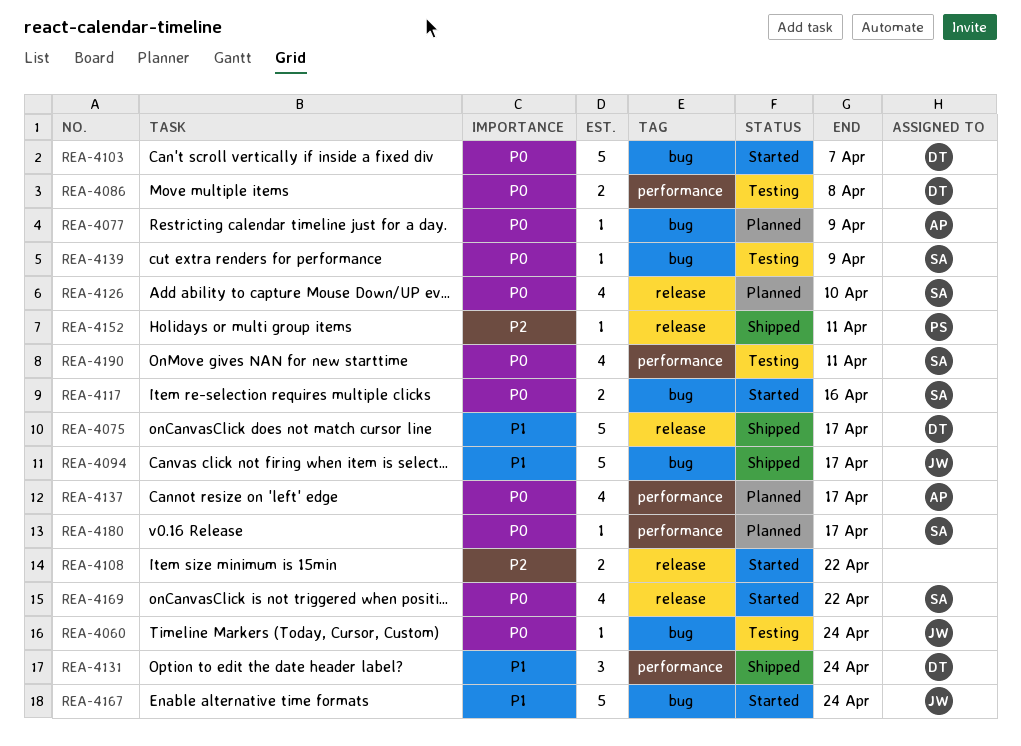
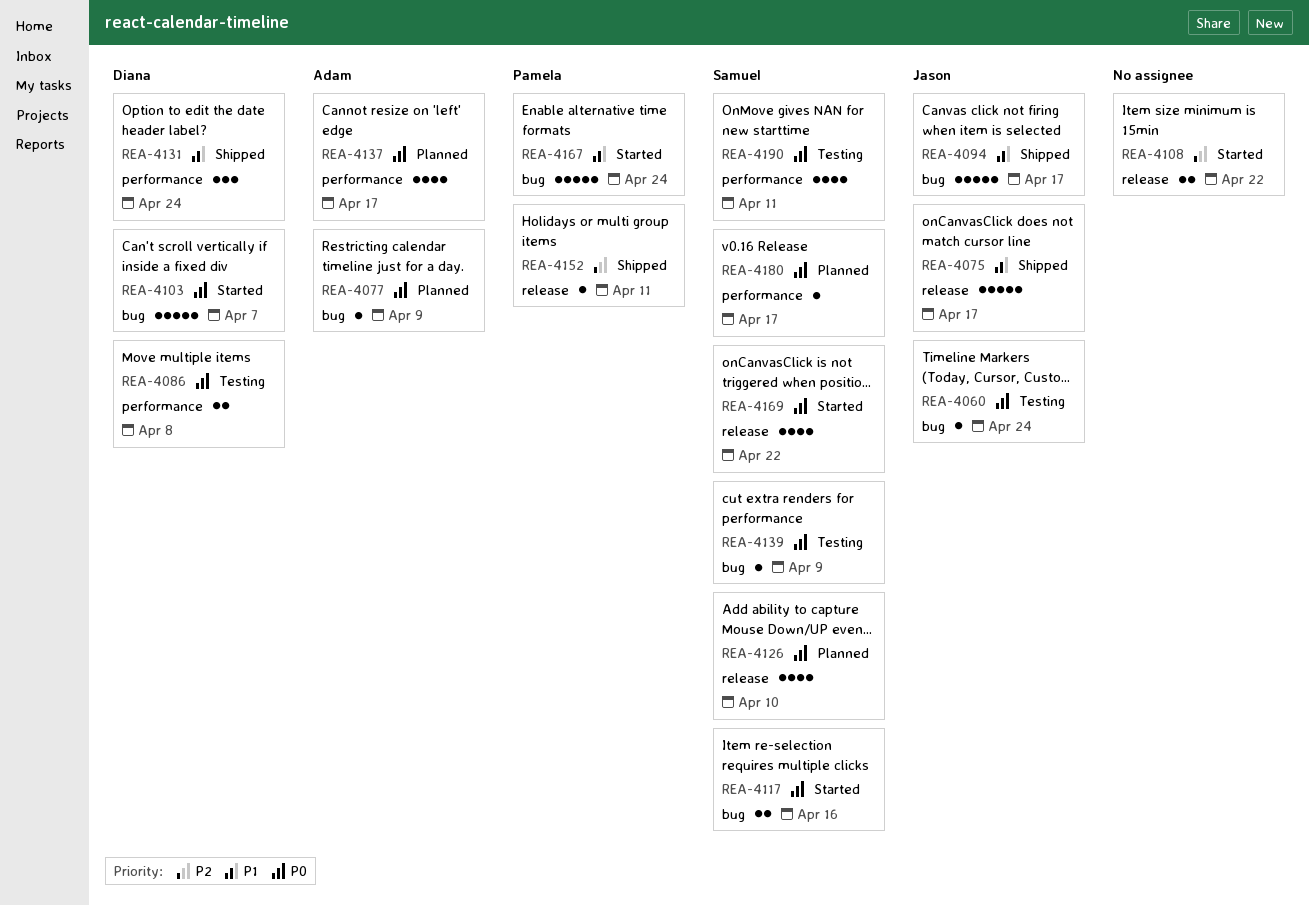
REA-4075, owner: Diana -> Jason
REA-4167, owner: Jason -> Pamela

